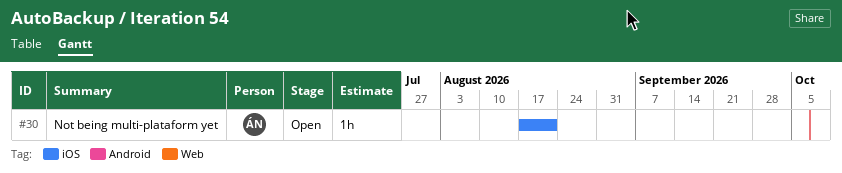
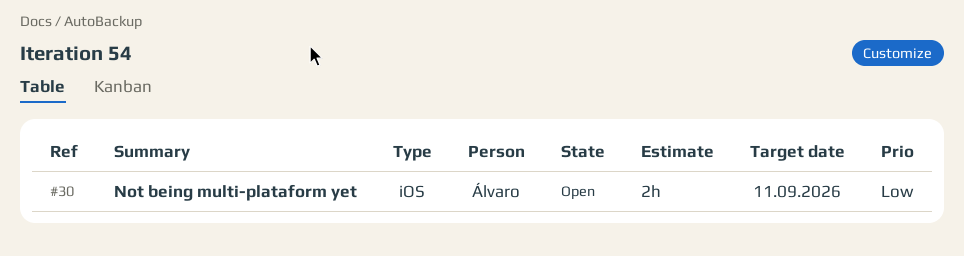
#30, estimate: 1h -> 2h
#30, due: Aug 21 -> Sep 11

